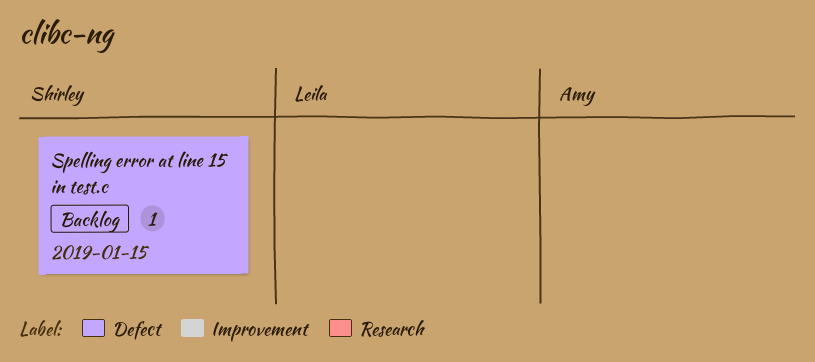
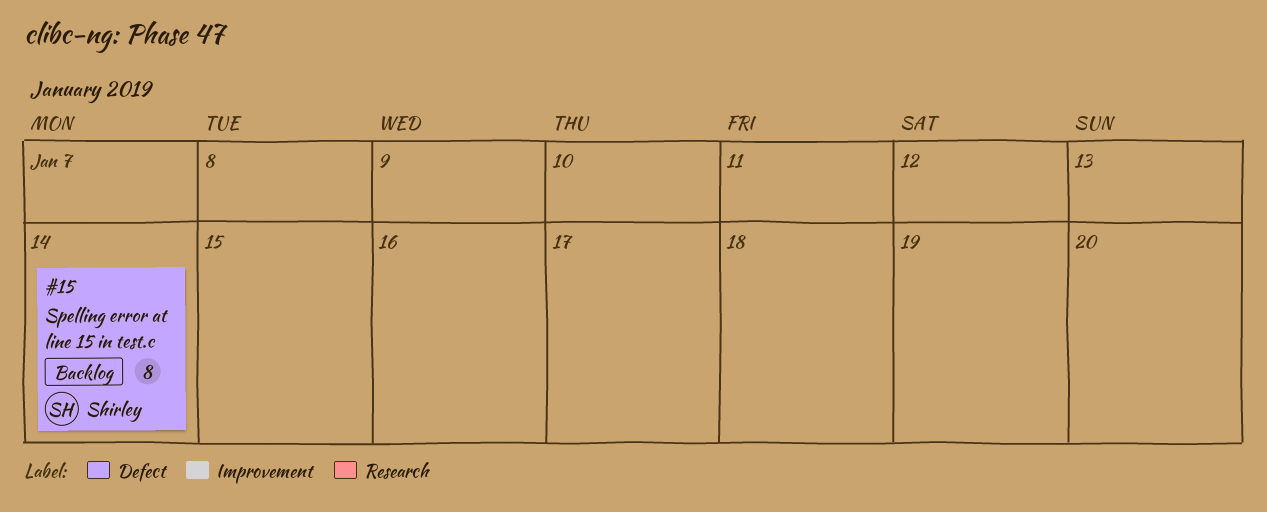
Spelling error at line 15 in test.c, estimate: 1 -> 8
Spelling error at line 15 in test.c, due: Jan 15 -> Jan 14

